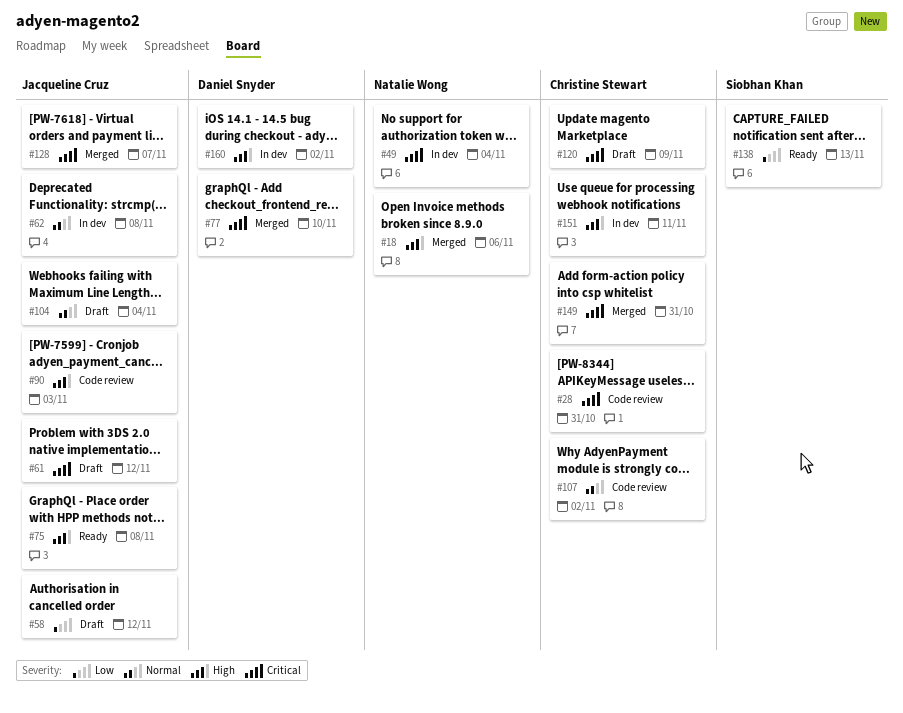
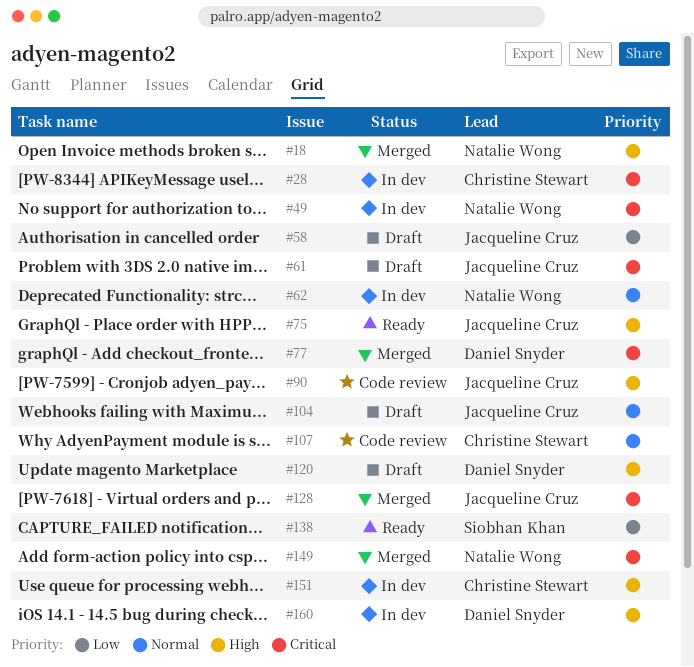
#28, status: Code review -> In dev
#62, owner: Jacqueline Cruz -> Natalie Wong
#120, owner: Christine Stewart -> Daniel Snyder
#120, priority: Critical -> High
#149, owner: Christine Stewart -> Natalie Wong

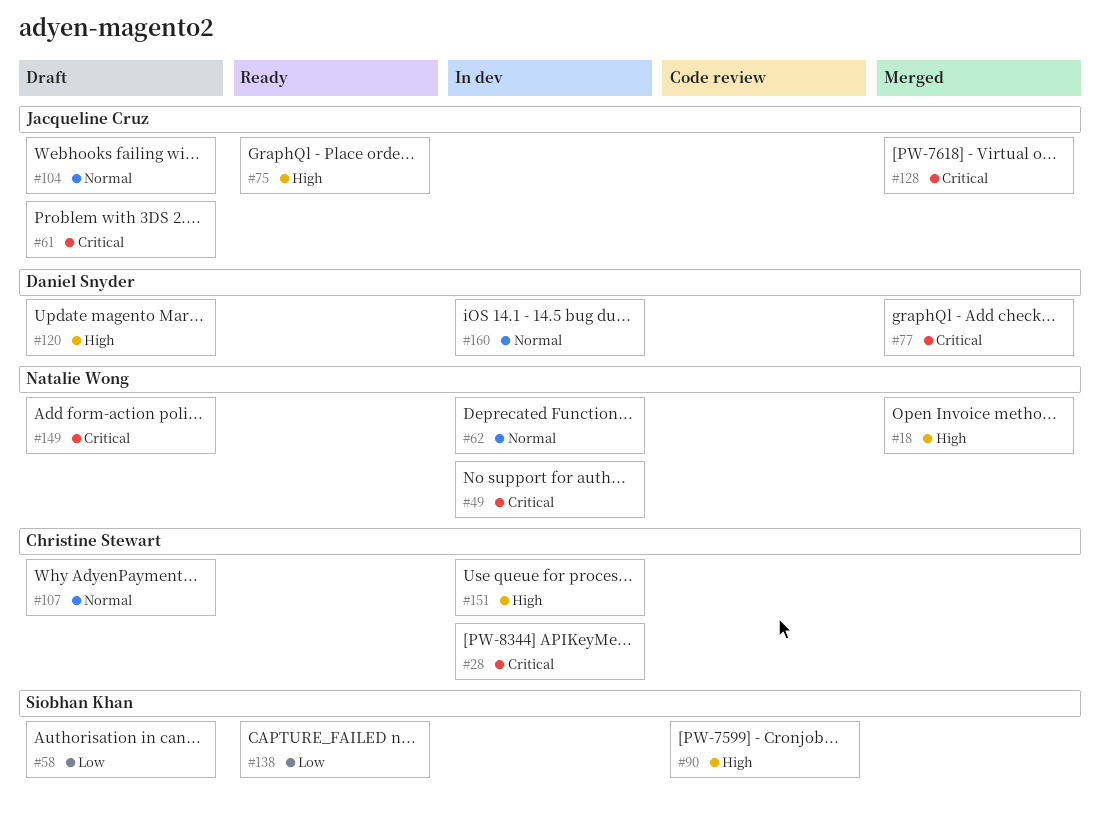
#58, owner: Jacqueline Cruz -> Siobhan Khan
#90, owner: Jacqueline Cruz -> Siobhan Khan
#107, status: Code review -> Draft
#149, status: Merged -> Draft
#160, priority: High -> Normal

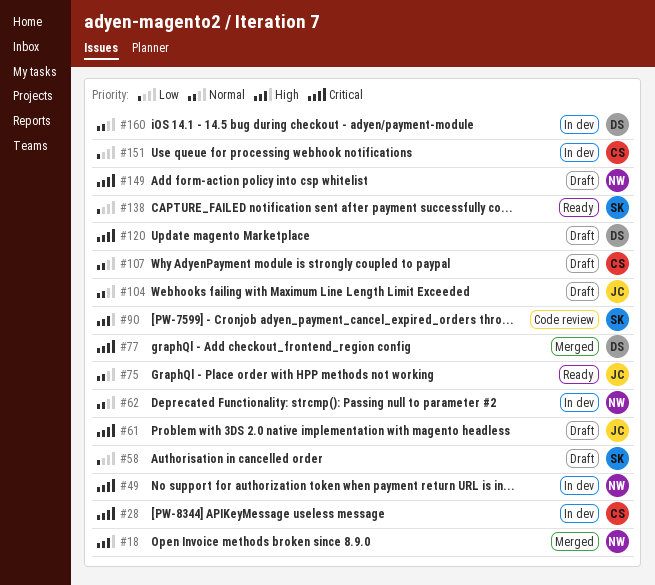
#75, priority: High -> Normal
#120, priority: High -> Critical
#128: present -> none
#151, priority: High -> Low

